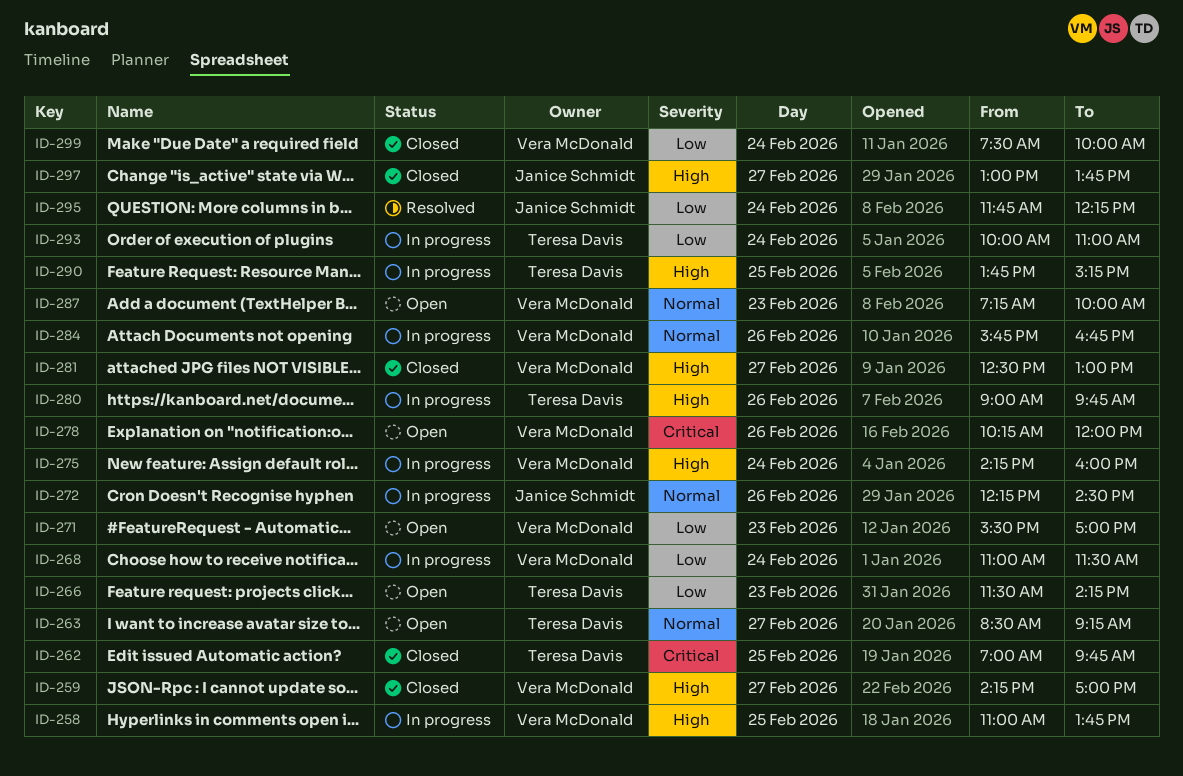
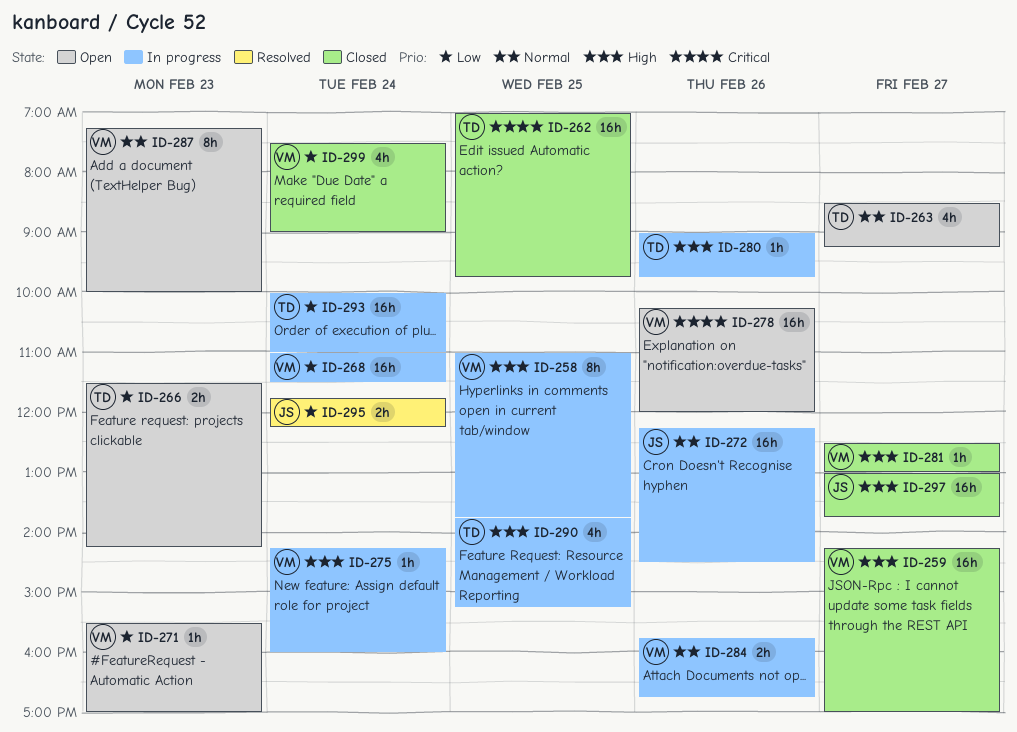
ID-299, ends: 10:00 -> 09:00

